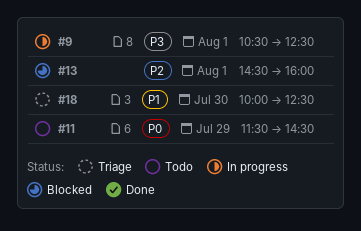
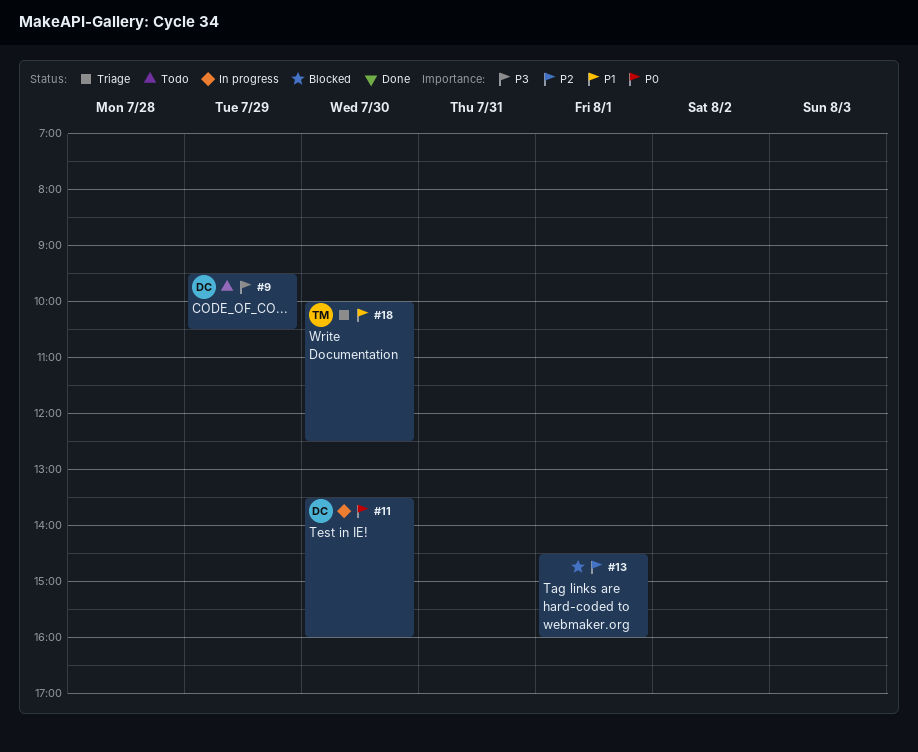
#9, status: In progress -> Todo
#9, day: Aug 1 -> Jul 29
#9, begins: 10:30 -> 09:30
#9, ends: 12:30 -> 10:30
#11, status: Todo -> In progress
#11, day: Jul 29 -> Jul 30
#11, begins: 11:30 -> 13:30
#11, ends: 14:30 -> 16:00

